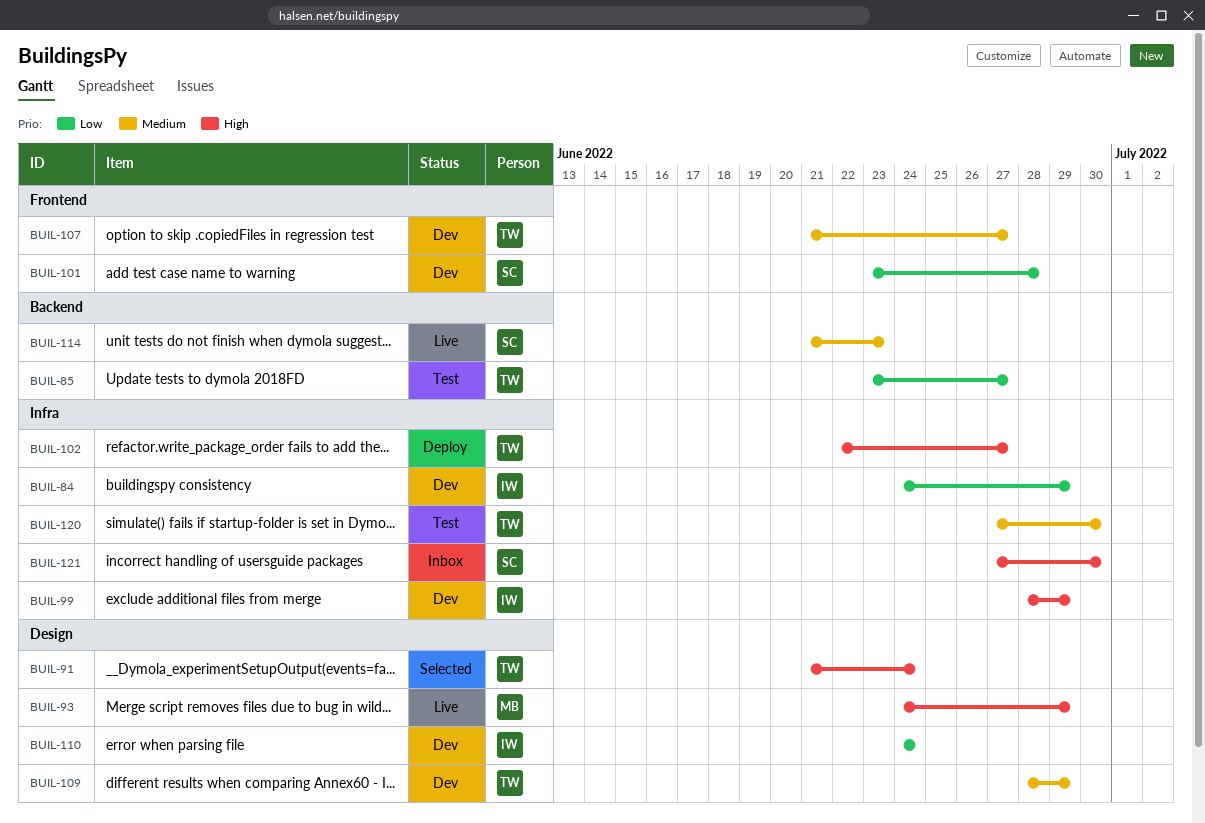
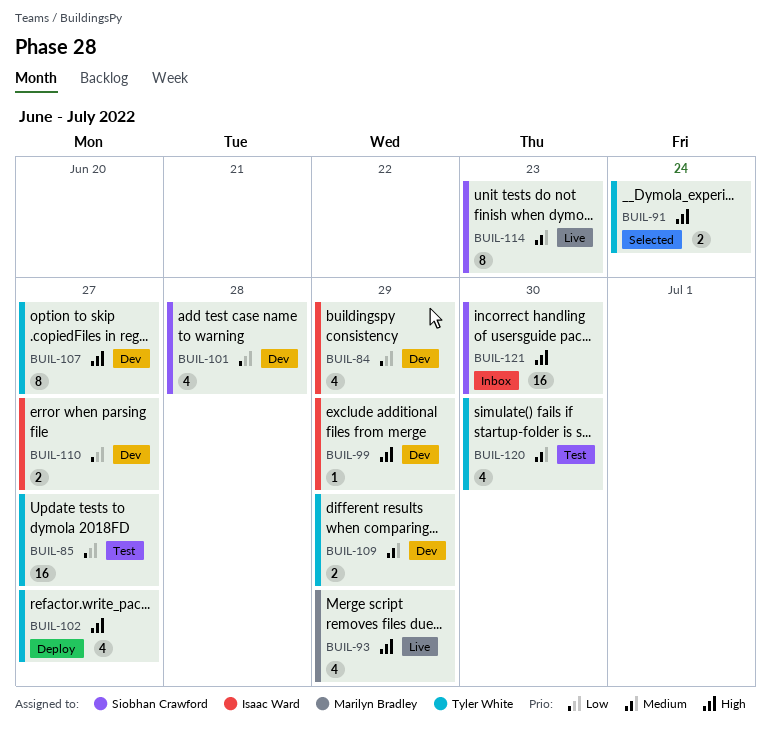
BUIL-107, priority: Medium -> High
BUIL-110, due: Jun 24 -> Jun 27

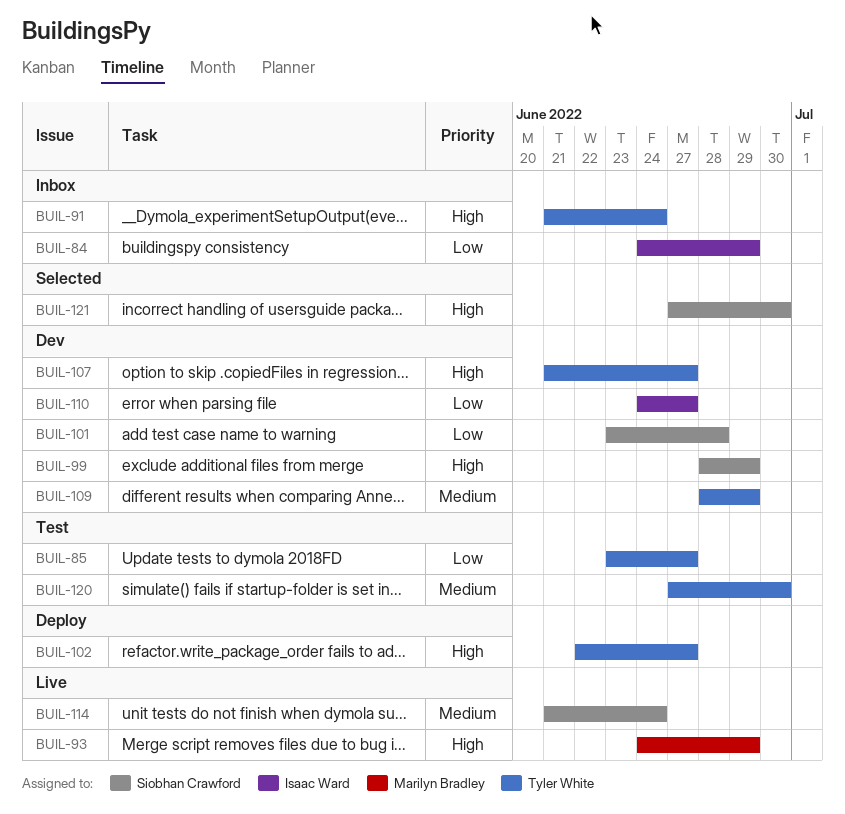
BUIL-84, status: Dev -> Inbox
BUIL-91, status: Selected -> Inbox
BUIL-99, owner: Isaac Ward -> Siobhan Crawford
BUIL-114, due: Jun 23 -> Jun 24
BUIL-121, status: Inbox -> Selected

